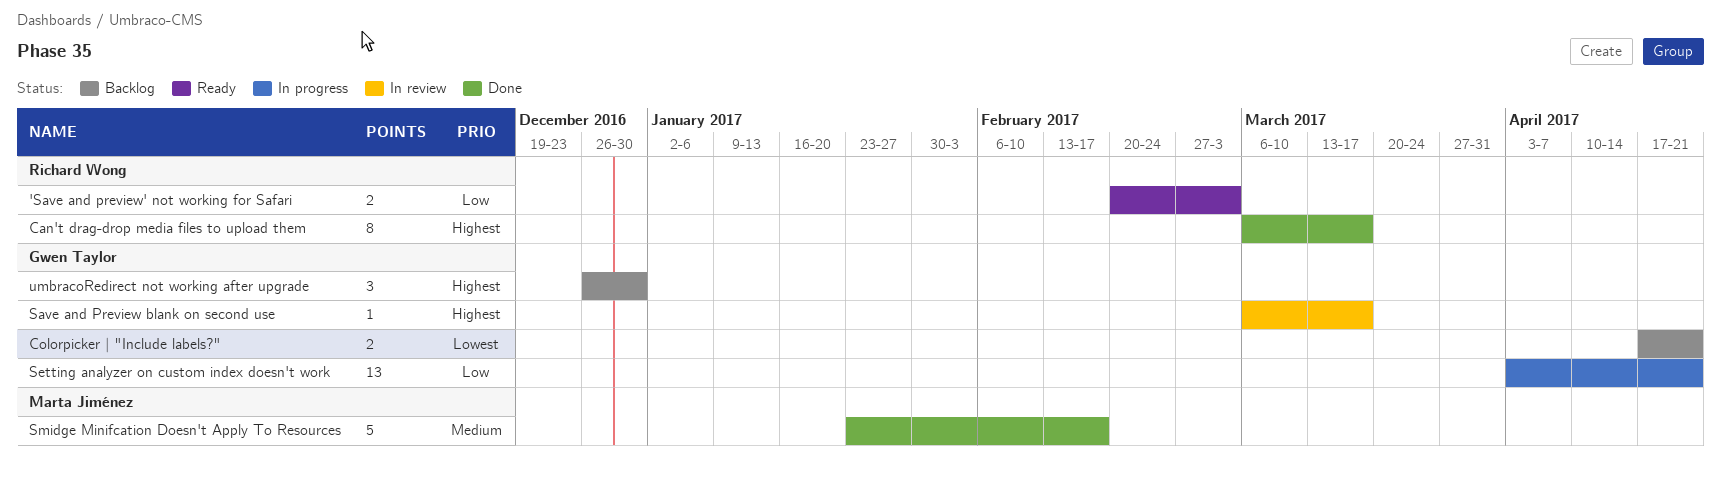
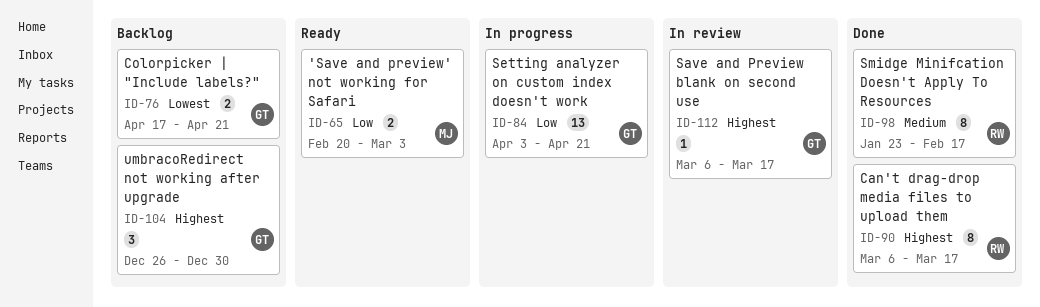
'Save and preview' not working for Safari, owner: Richard Wong -> Marta Jiménez
Smidge Minifcation Doesn't Apply To Resources, owner: Marta Jiménez -> Richard Wong
Smidge Minifcation Doesn't Apply To Resources, estimate: 5 -> 8

